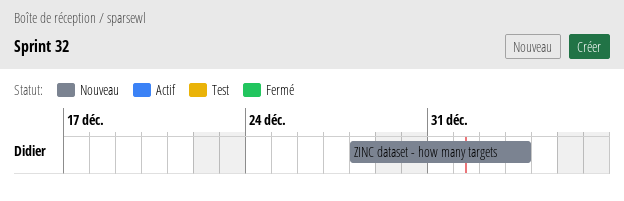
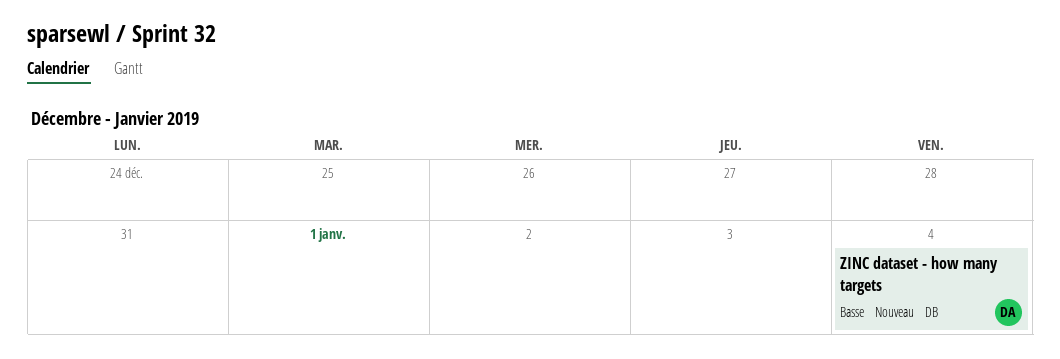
ZINC dataset - how many targets, due: Jan 3 -> Jan 4

